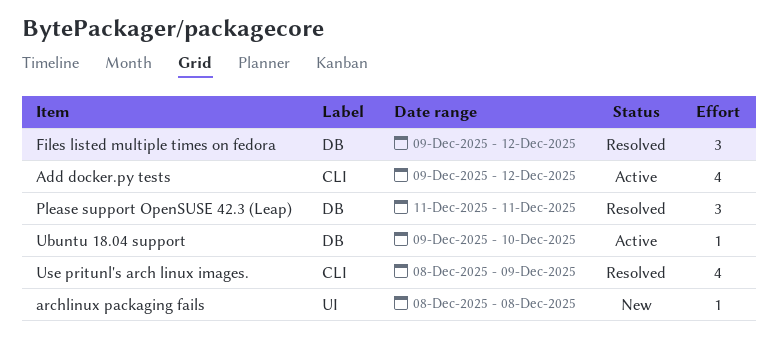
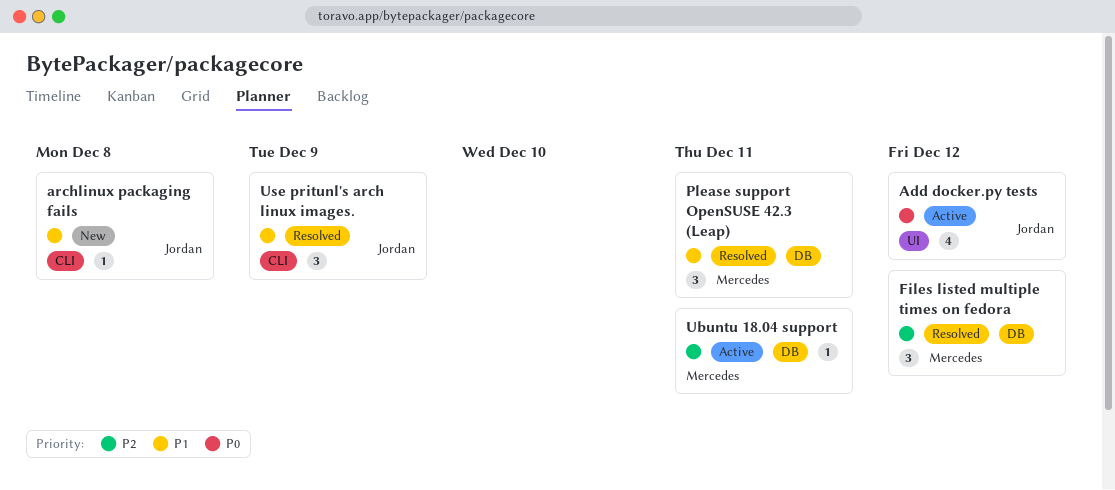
Add docker.py tests, label: CLI -> UI
archlinux packaging fails, label: UI -> CLI
Ubuntu 18.04 support, due: Dec 10 -> Dec 11
Use pritunl's arch linux images., estimate: 4 -> 3

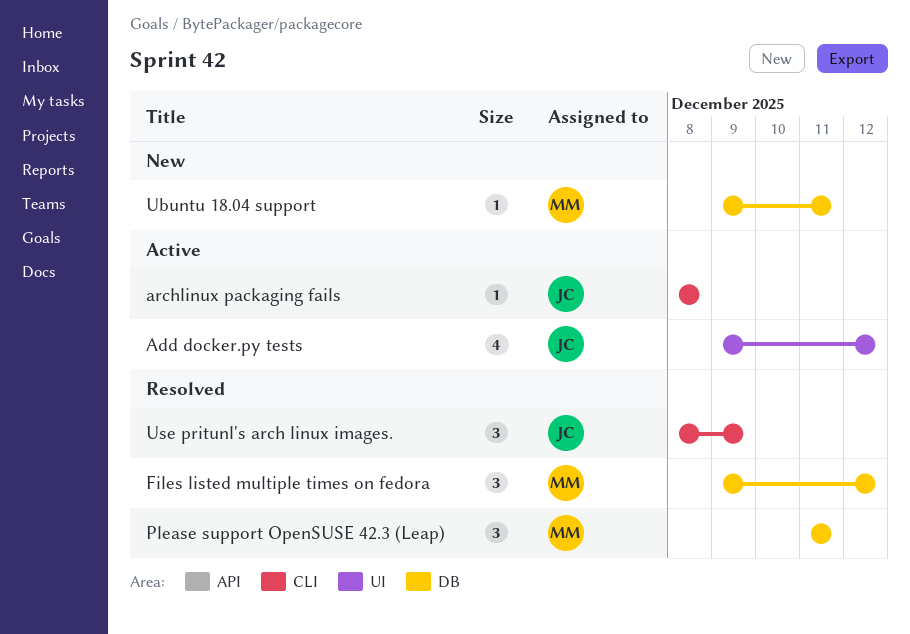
archlinux packaging fails, status: New -> Active
Ubuntu 18.04 support, status: Active -> New

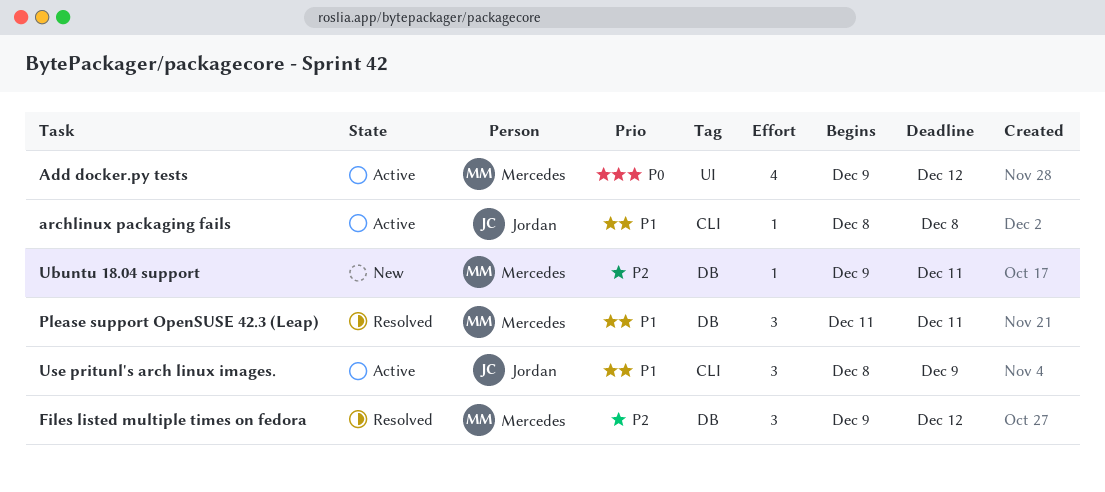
Add docker.py tests, owner: Jordan -> Mercedes
Use pritunl's arch linux images., status: Resolved -> Active

